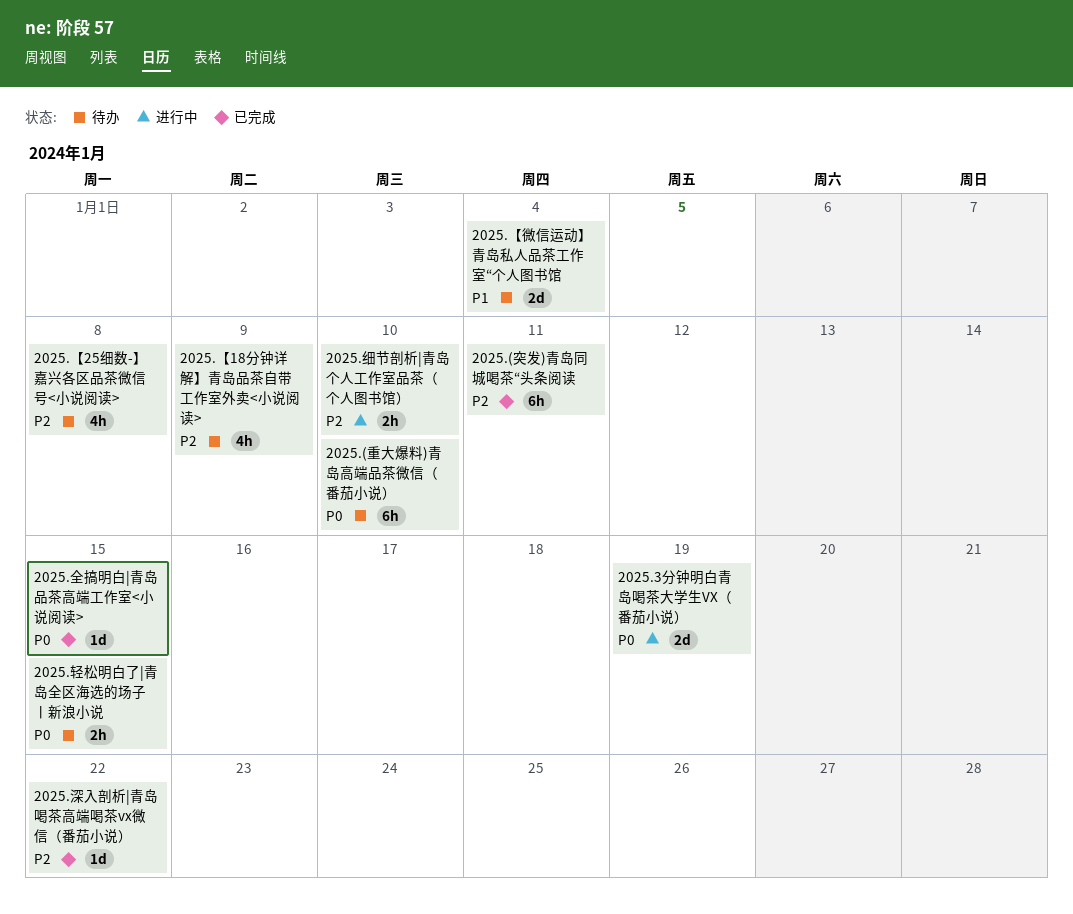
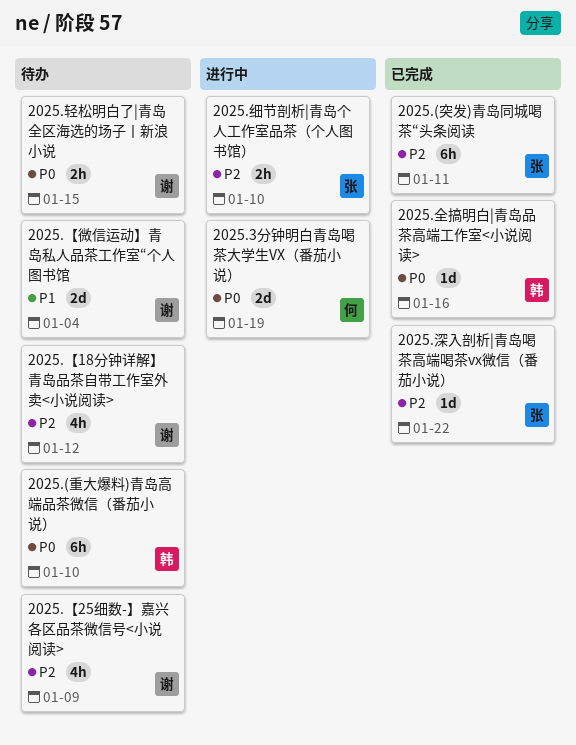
2025.【18分钟详解】青岛品茶自带工作室外卖<小说阅读>, due: Jan 9 -> Jan 12
2025.【25细数-】嘉兴各区品茶微信号<小说阅读>, due: Jan 8 -> Jan 9
2025.全搞明白|青岛品茶高端工作室<小说阅读>, due: Jan 15 -> Jan 16

